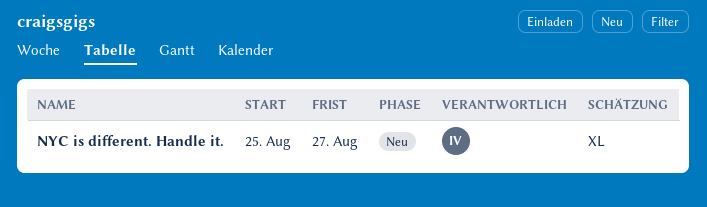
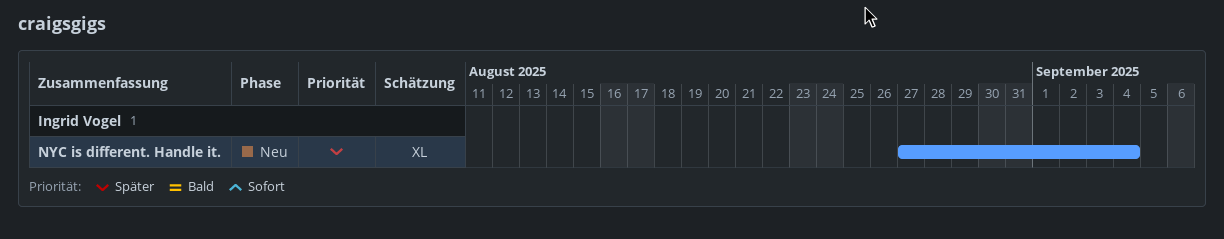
NYC is different. Handle it., start: Aug 25 -> Aug 27
NYC is different. Handle it., due: Aug 27 -> Sep 4

